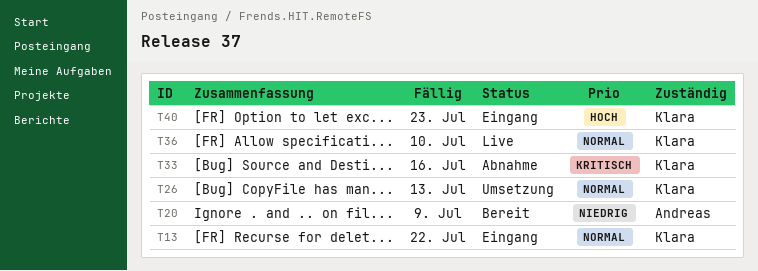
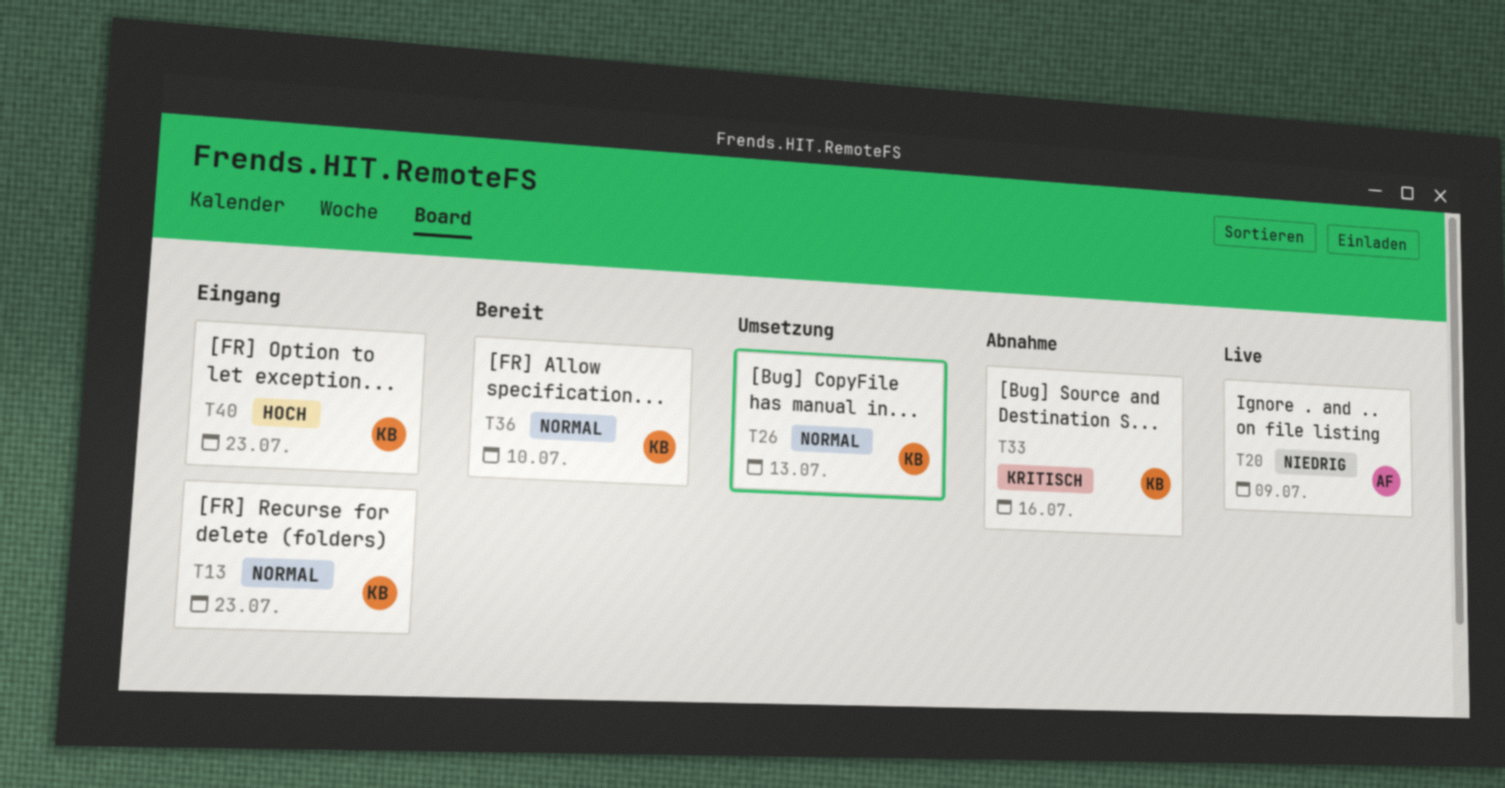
T13, due: Jul 22 -> Jul 23
T20, status: Bereit -> Live
T36, status: Live -> Bereit

